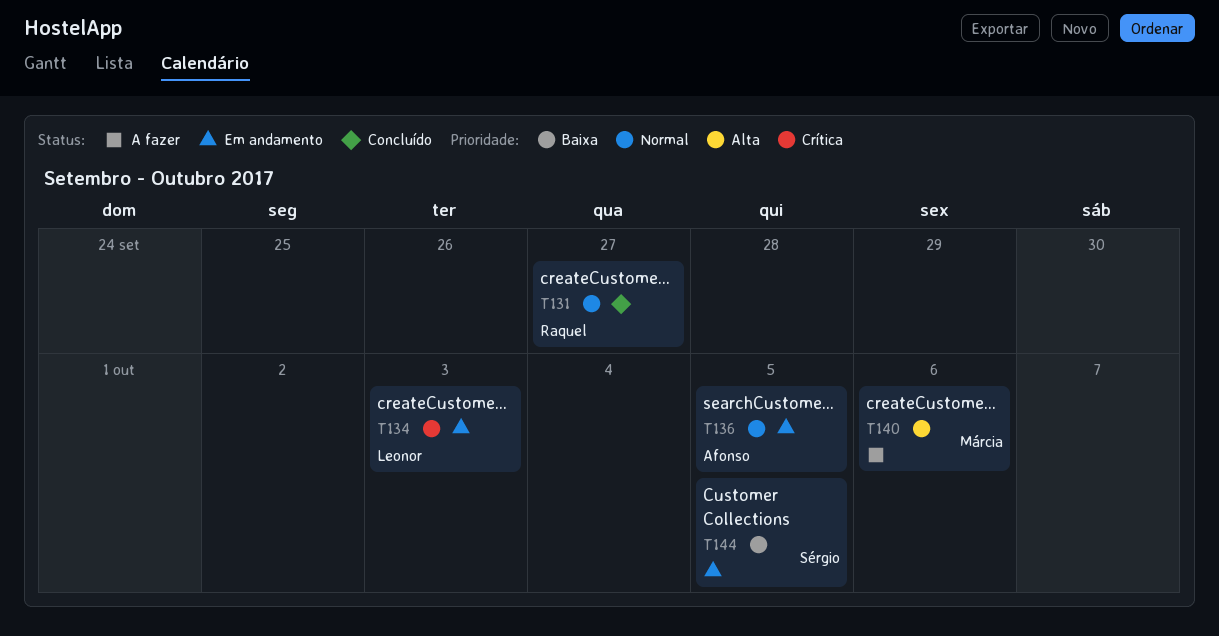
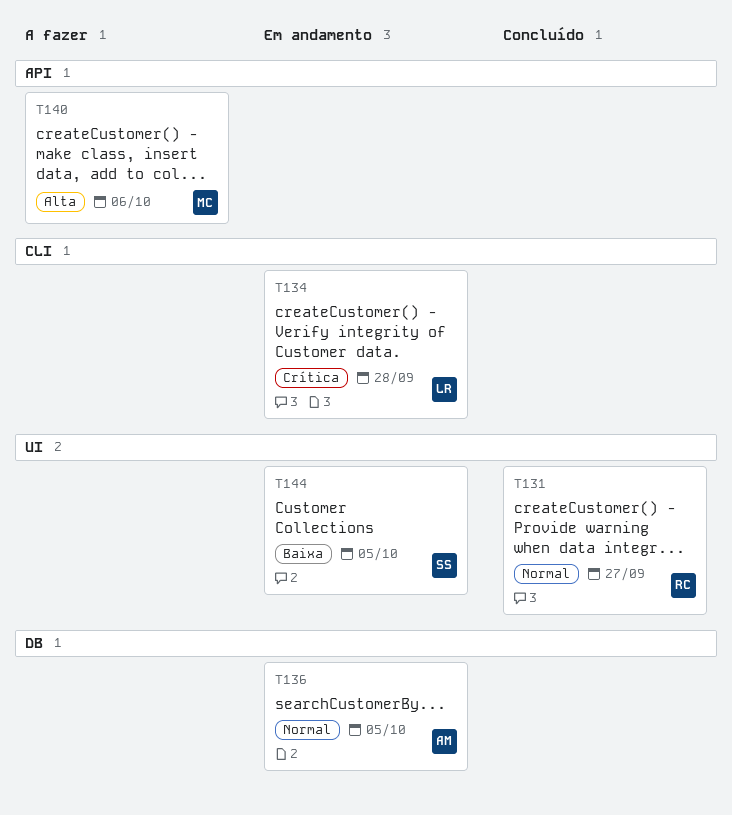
T134, due: Oct 3 -> Sep 28

